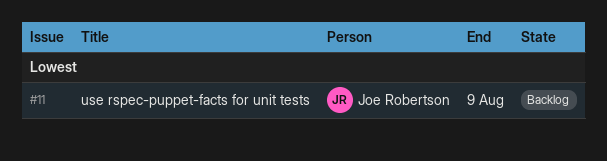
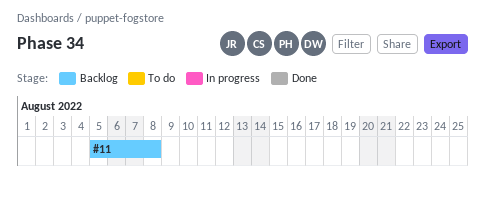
#11, due: Aug 9 -> Aug 8

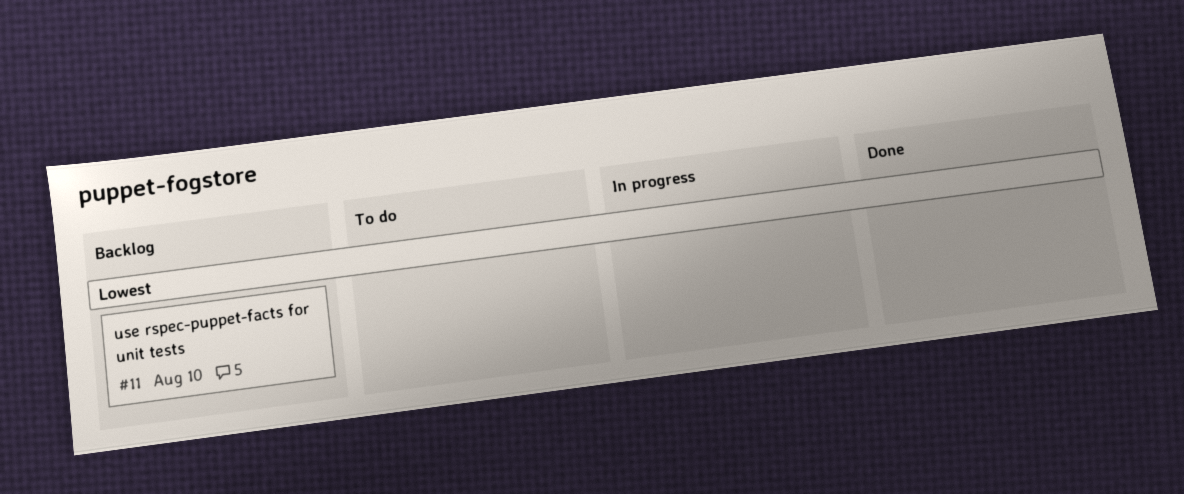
#11, due: Aug 8 -> Aug 10

